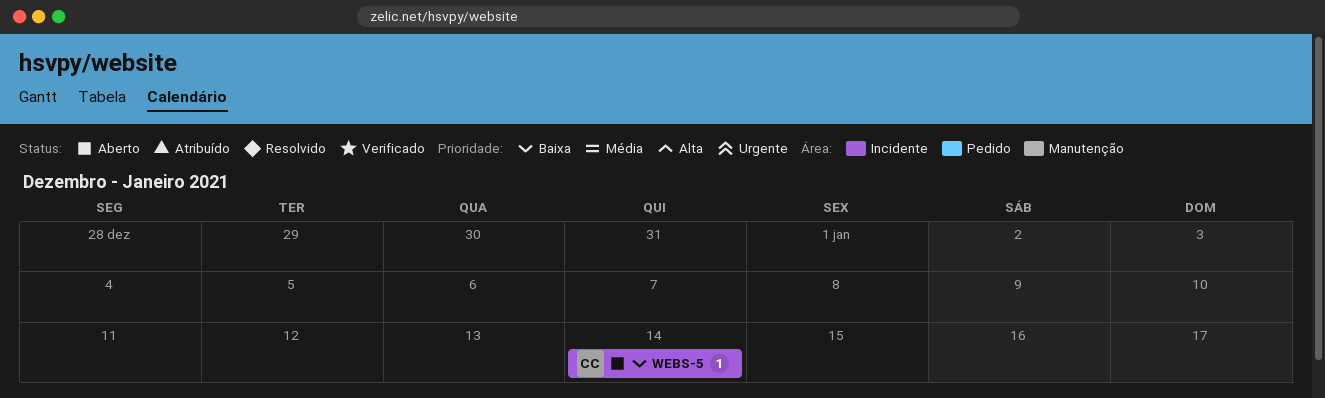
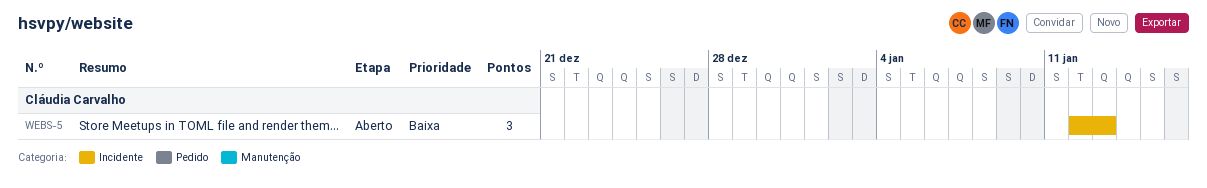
WEBS-5, estimate: 1 -> 3
WEBS-5, start: Jan 14 -> Jan 12
WEBS-5, due: Jan 14 -> Jan 13

